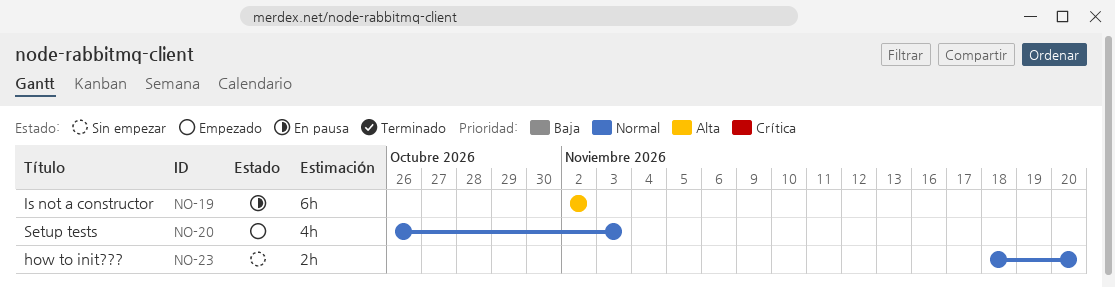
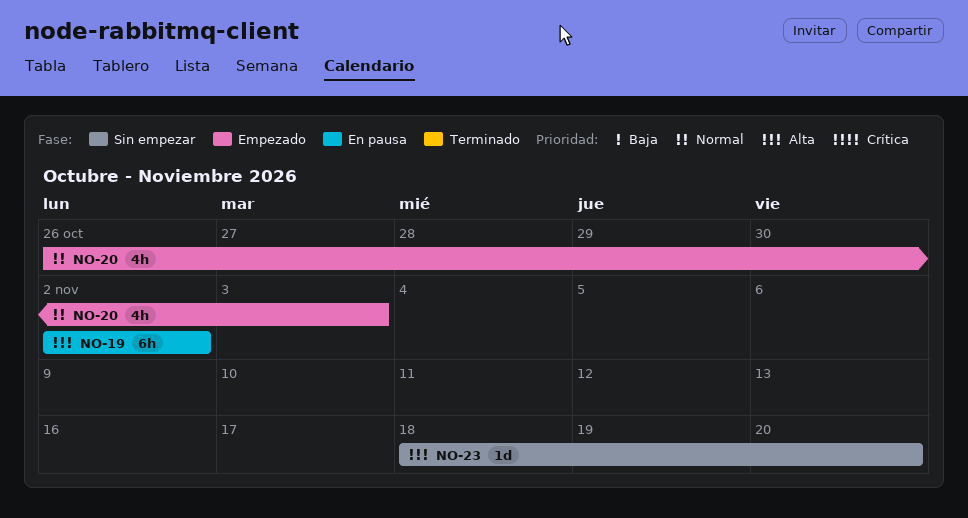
NO-23, priority: Normal -> Alta
NO-23, estimate: 2h -> 1d

